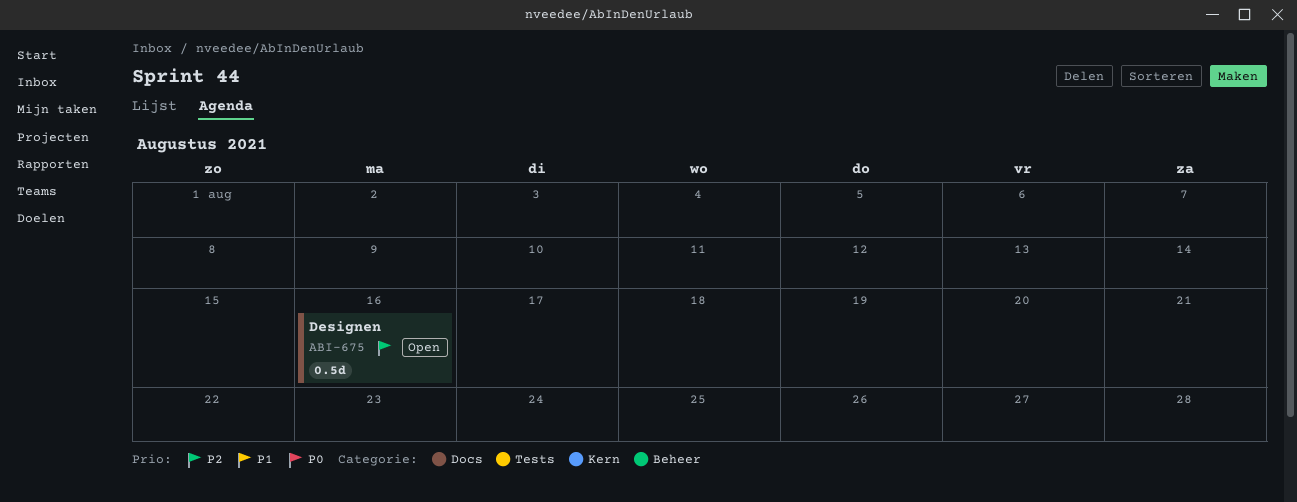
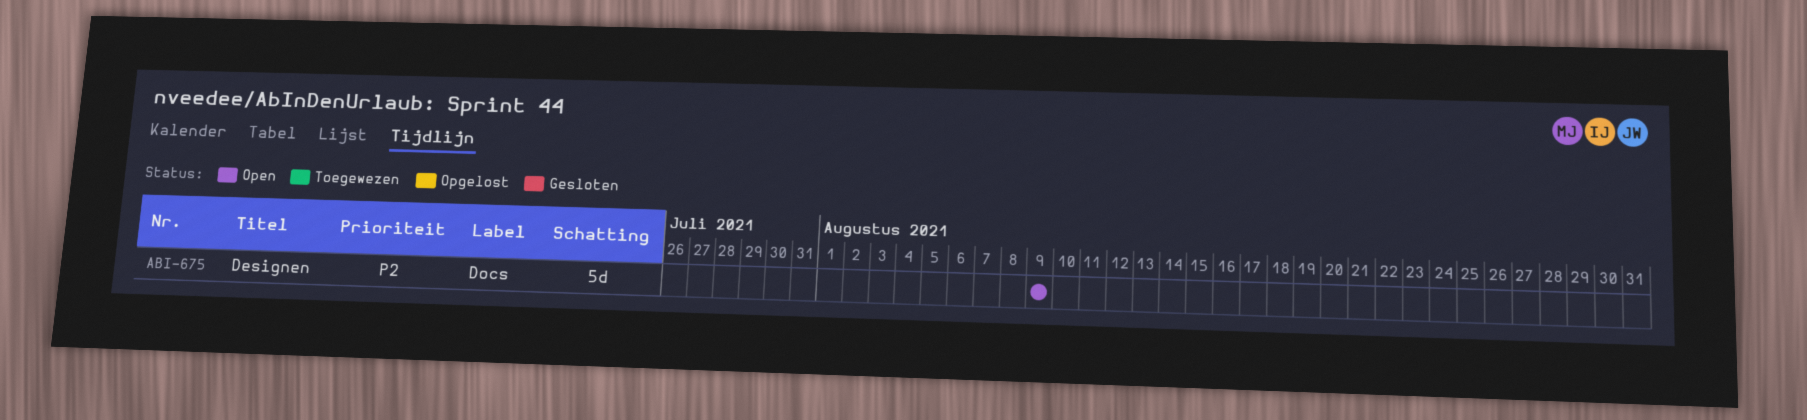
ABI-675, estimate: 0.5d -> 5d
ABI-675, due: Aug 16 -> Aug 9

